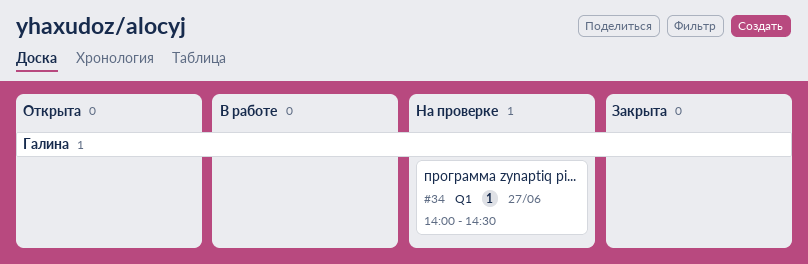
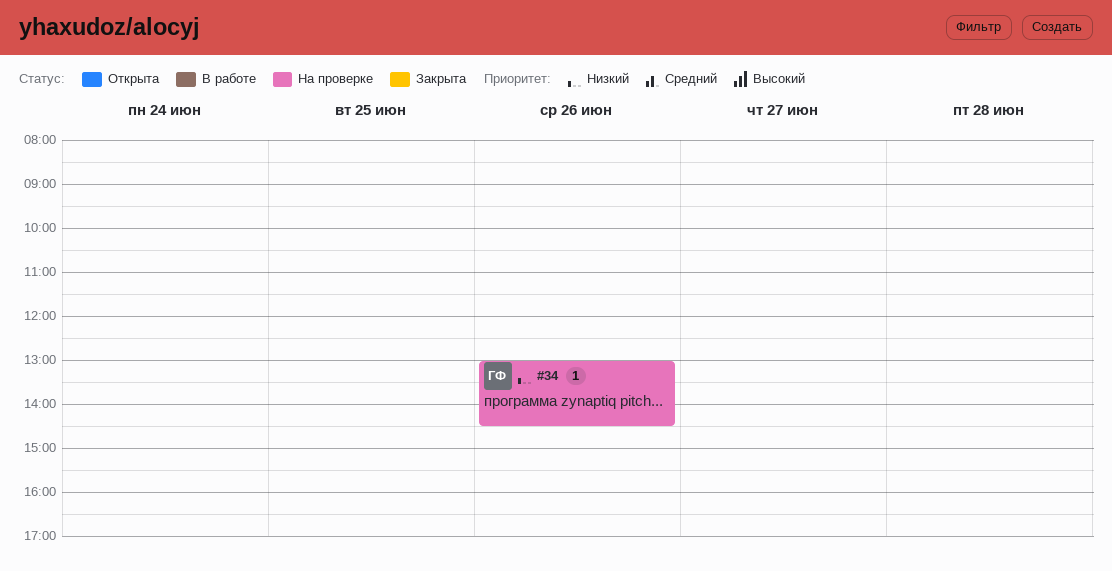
#34, day: Jun 27 -> Jun 26
#34, begins: 14:00 -> 13:00

